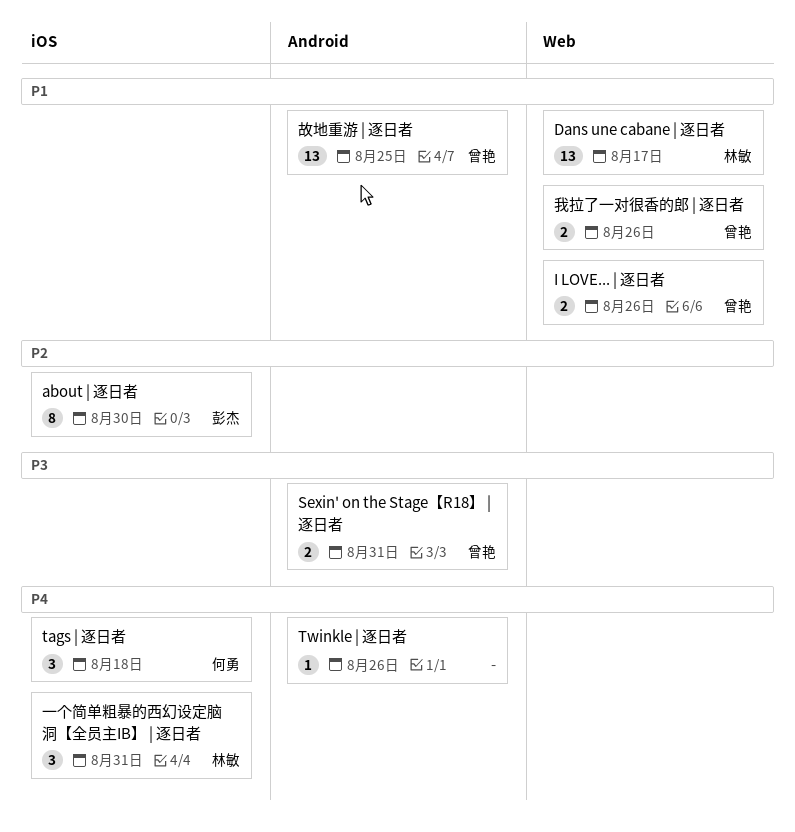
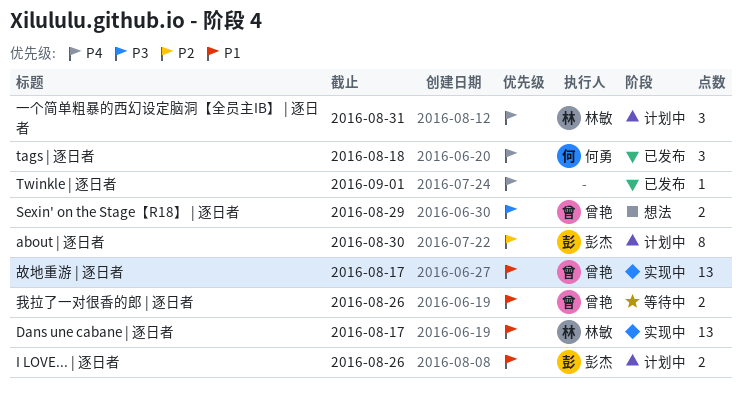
I LOVE... | 逐日者, owner: 曾艳 -> 彭杰
Sexin' on the Stage【R18】 | 逐日者, due: Aug 31 -> Aug 29
Twinkle | 逐日者, due: Aug 26 -> Sep 1
故地重游 | 逐日者, due: Aug 25 -> Aug 17

